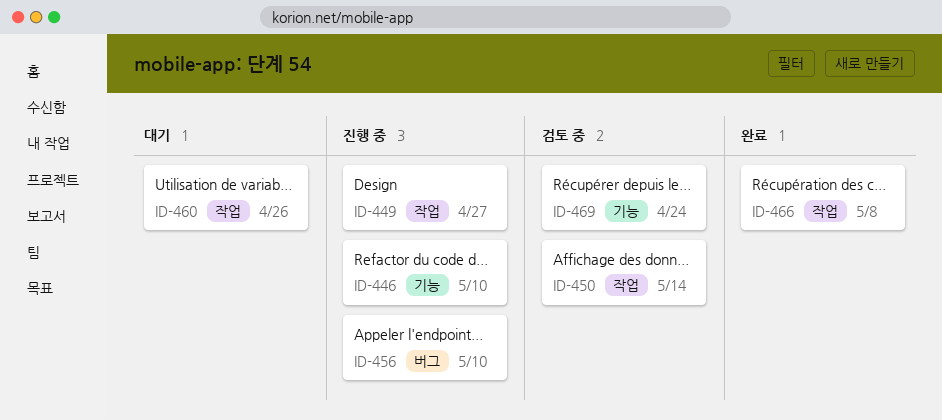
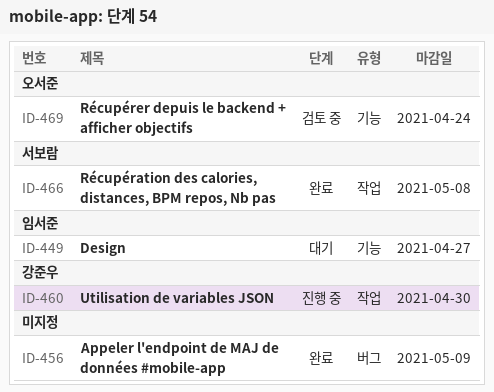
ID-446: present -> none
ID-449, status: 진행 중 -> 대기
ID-449, label: 작업 -> 기능
ID-450: present -> none
ID-456, status: 진행 중 -> 완료
ID-456, due: May 10 -> May 9
ID-460, status: 대기 -> 진행 중
ID-460, due: Apr 26 -> Apr 30

